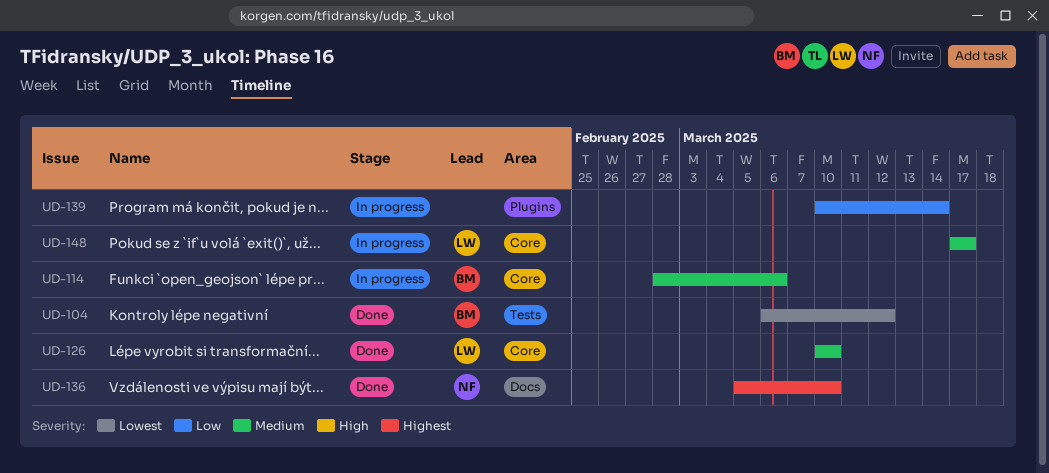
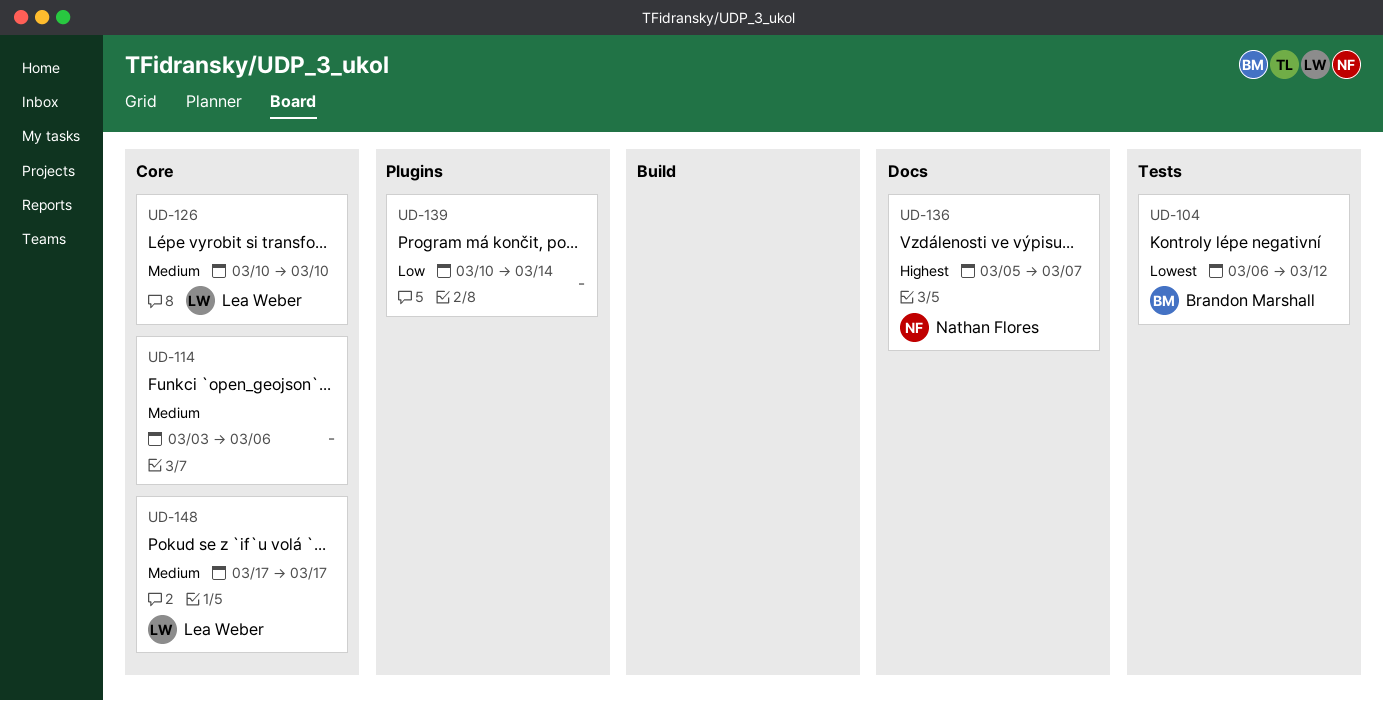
UD-114, owner: Brandon Marshall -> none
UD-114, start: Feb 28 -> Mar 3
UD-136, due: Mar 10 -> Mar 7

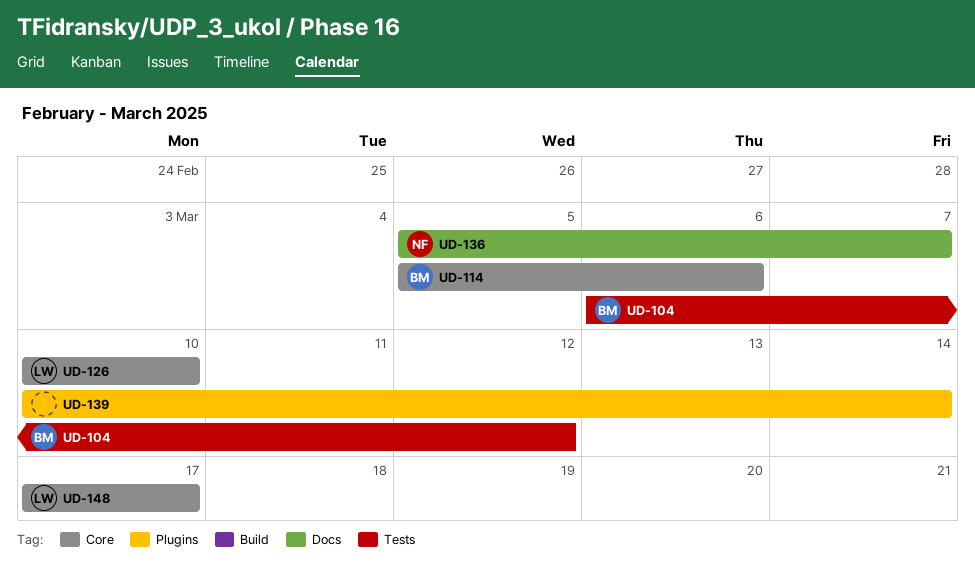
UD-114, owner: none -> Brandon Marshall
UD-114, start: Mar 3 -> Mar 5

